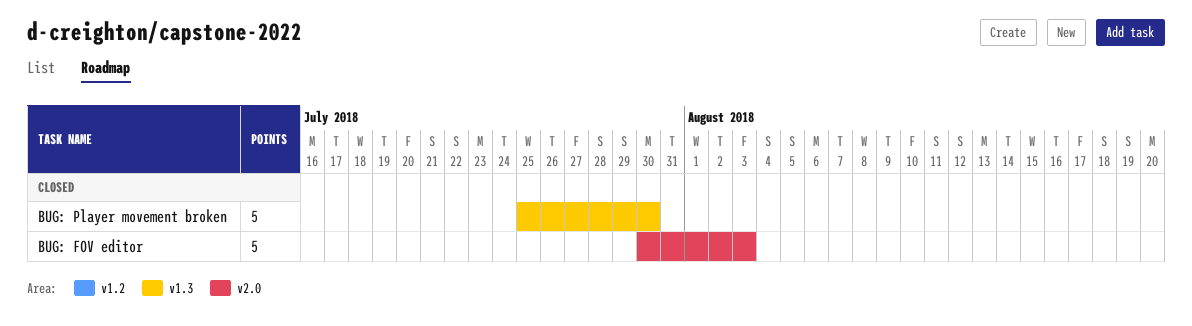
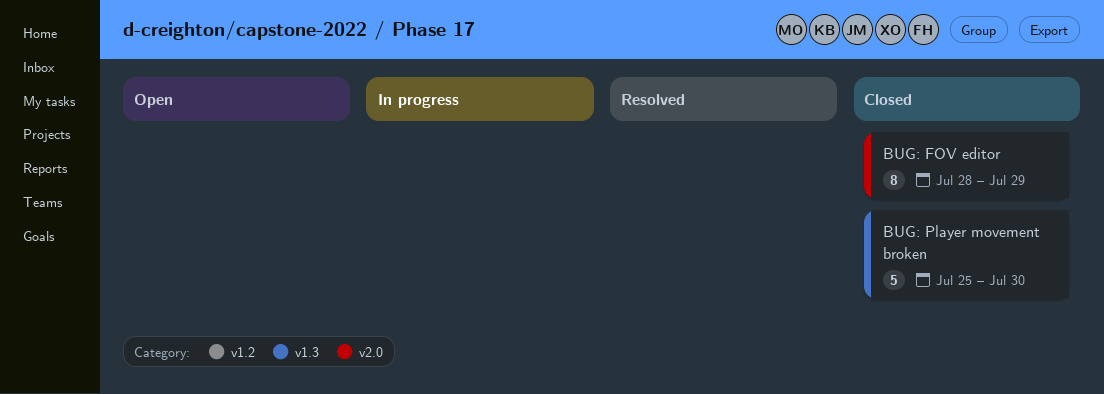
BUG: FOV editor, estimate: 5 -> 8
BUG: FOV editor, start: Jul 30 -> Jul 28
BUG: FOV editor, due: Aug 3 -> Jul 29

